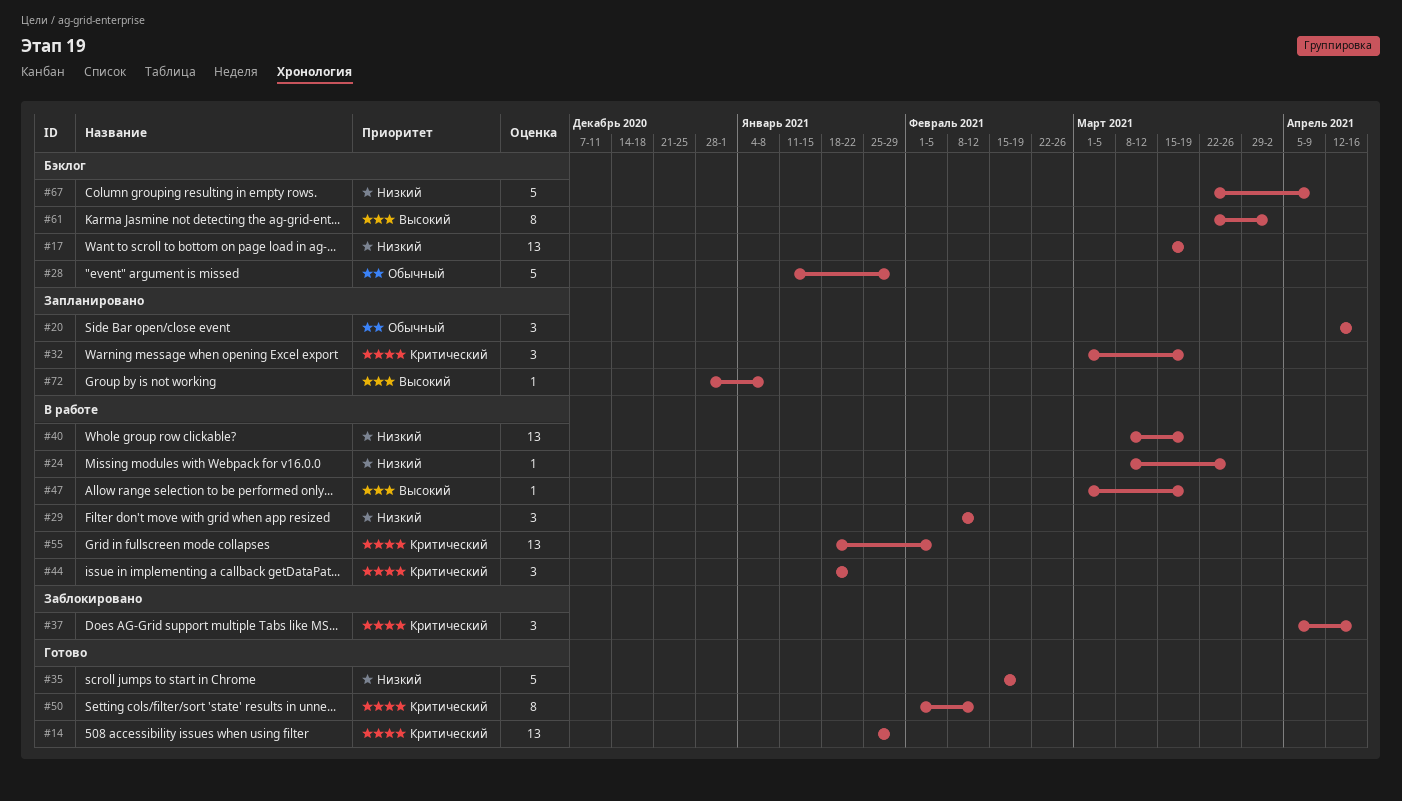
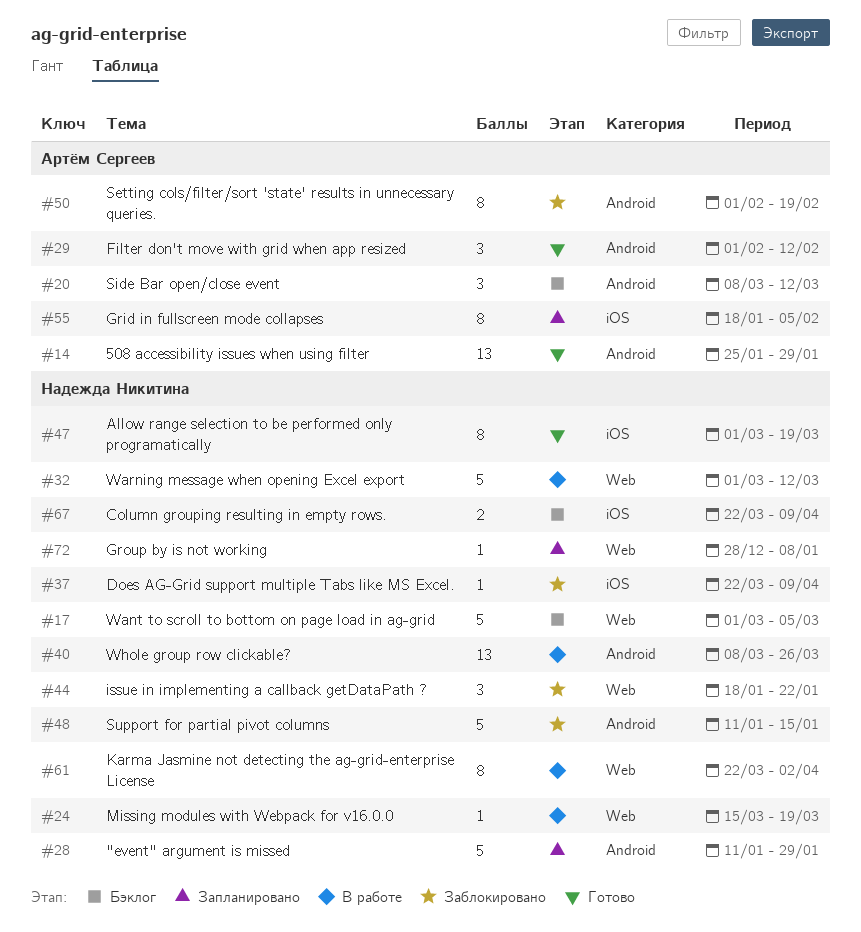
#17, estimate: 13 -> 5
#17, start: Mar 15 -> Mar 1
#17, due: Mar 19 -> Mar 5
#20, status: Запланировано -> Бэклог
#20, start: Apr 12 -> Mar 8
#20, due: Apr 16 -> Mar 12
#24, start: Mar 8 -> Mar 15
#24, due: Mar 26 -> Mar 19
#28, status: Бэклог -> Запланировано
#29, status: В работе -> Готово
#29, start: Feb 8 -> Feb 1
#32, status: Запланировано -> В работе
#32, estimate: 3 -> 5
#32, due: Mar 19 -> Mar 12
#35: present -> none
#37, estimate: 3 -> 1
#37, start: Apr 5 -> Mar 22
#37, due: Apr 16 -> Apr 9
#40, due: Mar 19 -> Mar 26
#44, status: В работе -> Заблокировано
#47, status: В работе -> Готово
#47, estimate: 1 -> 8
#48: none -> present
#50, status: Готово -> Заблокировано
#50, due: Feb 12 -> Feb 19
#55, status: В работе -> Запланировано
#55, estimate: 13 -> 8
#61, status: Бэклог -> В работе
#67, estimate: 5 -> 2

